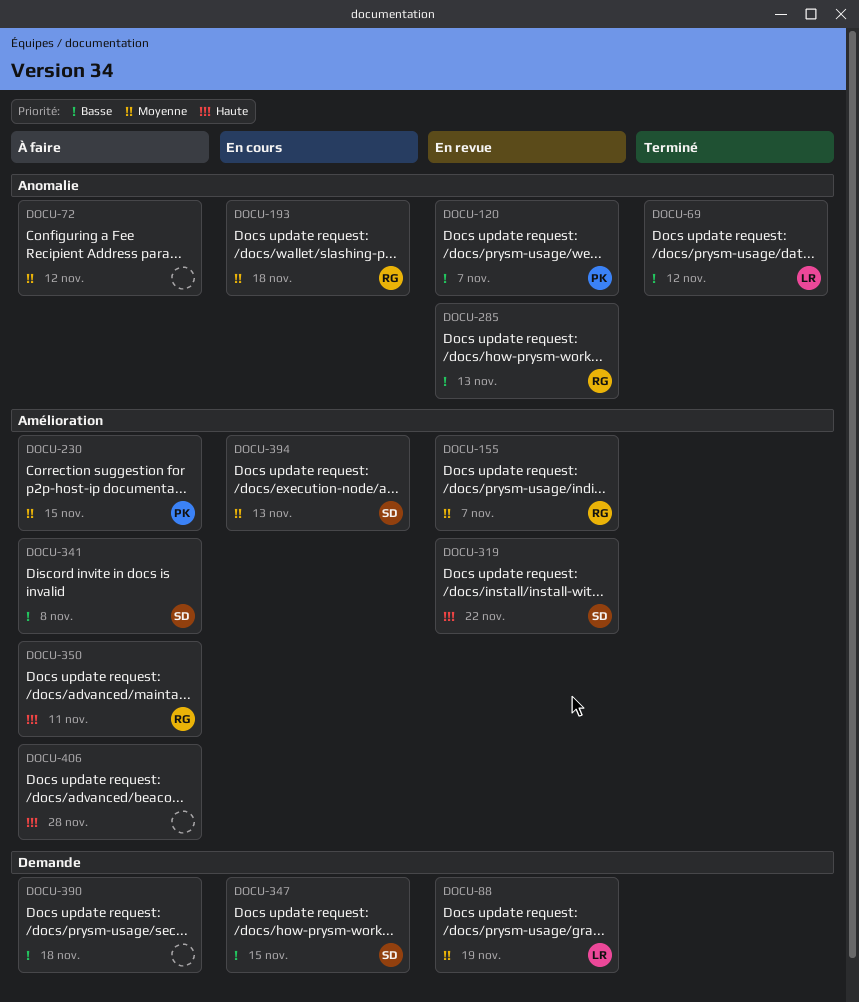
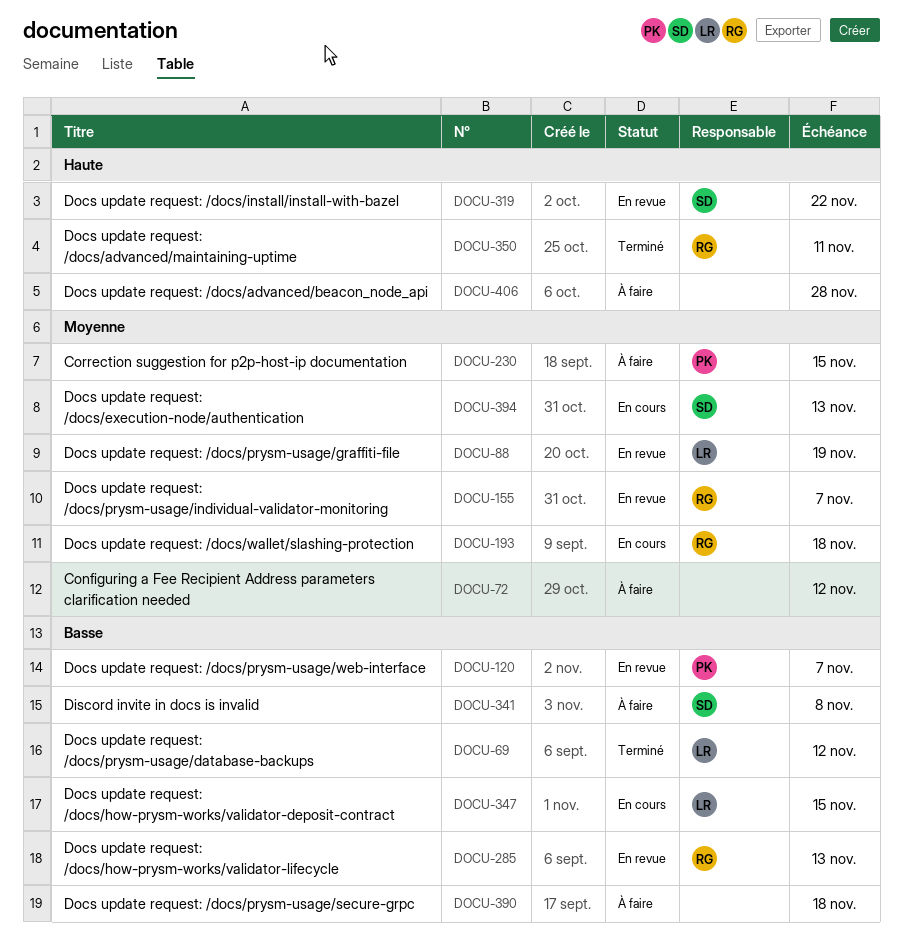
DOCU-347, owner: SD -> LR
DOCU-350, status: À faire -> Terminé

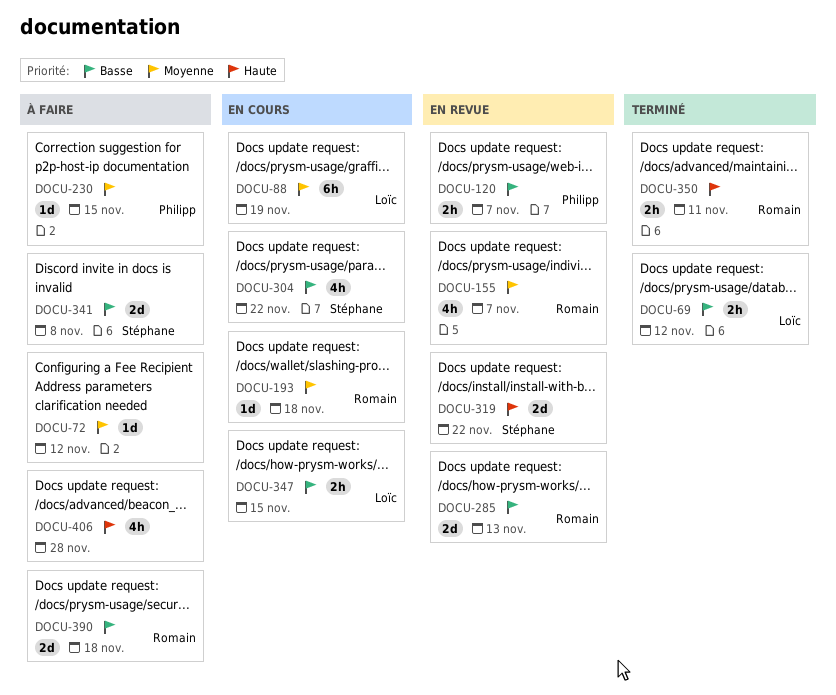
DOCU-88, status: En revue -> En cours
DOCU-304: none -> present
DOCU-390, owner: none -> Romain
DOCU-394: present -> none

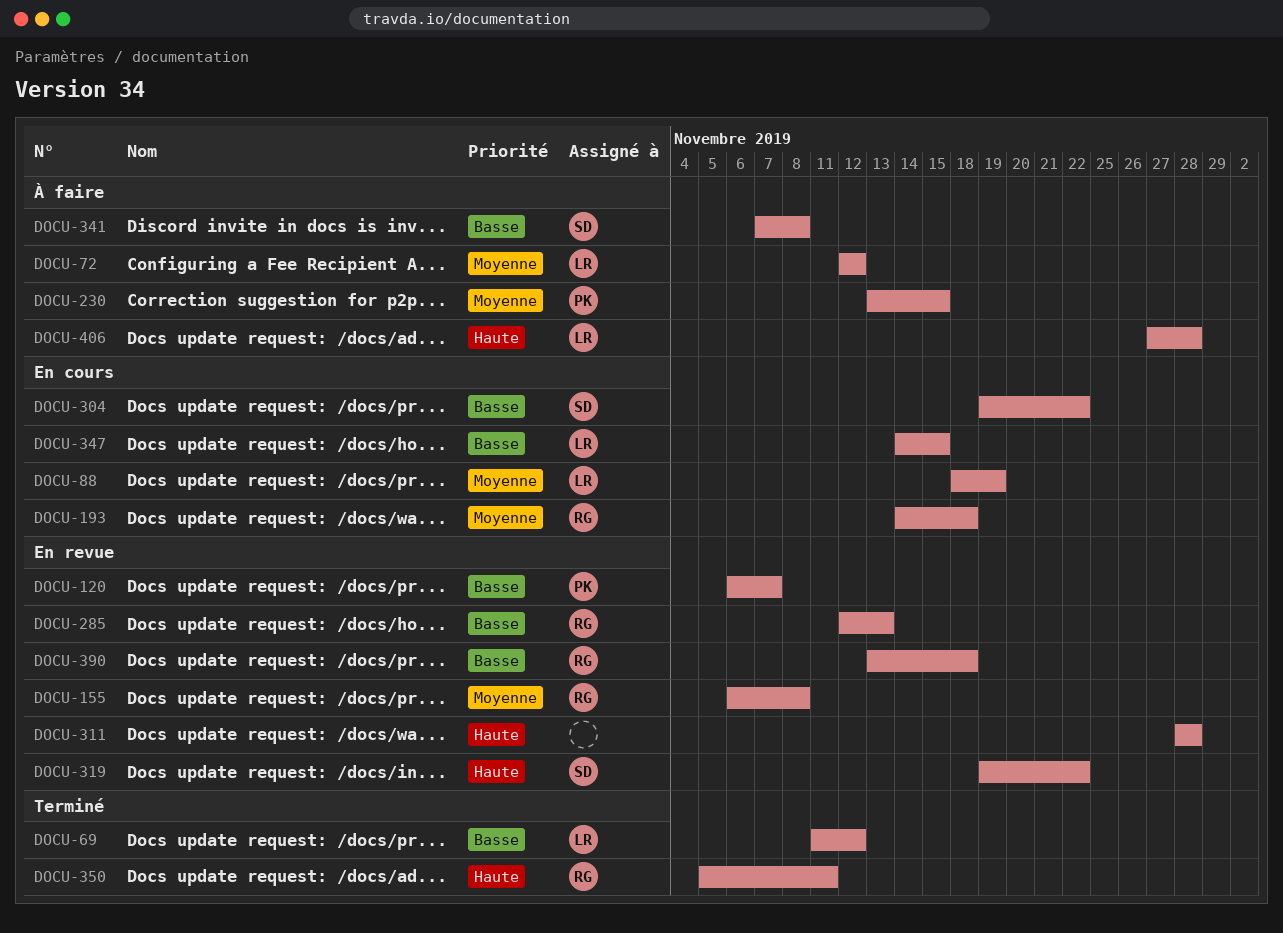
DOCU-72, owner: none -> Loïc
DOCU-155, due: Nov 7 -> Nov 8
DOCU-311: none -> present
DOCU-390, status: À faire -> En revue
DOCU-406, owner: none -> Loïc

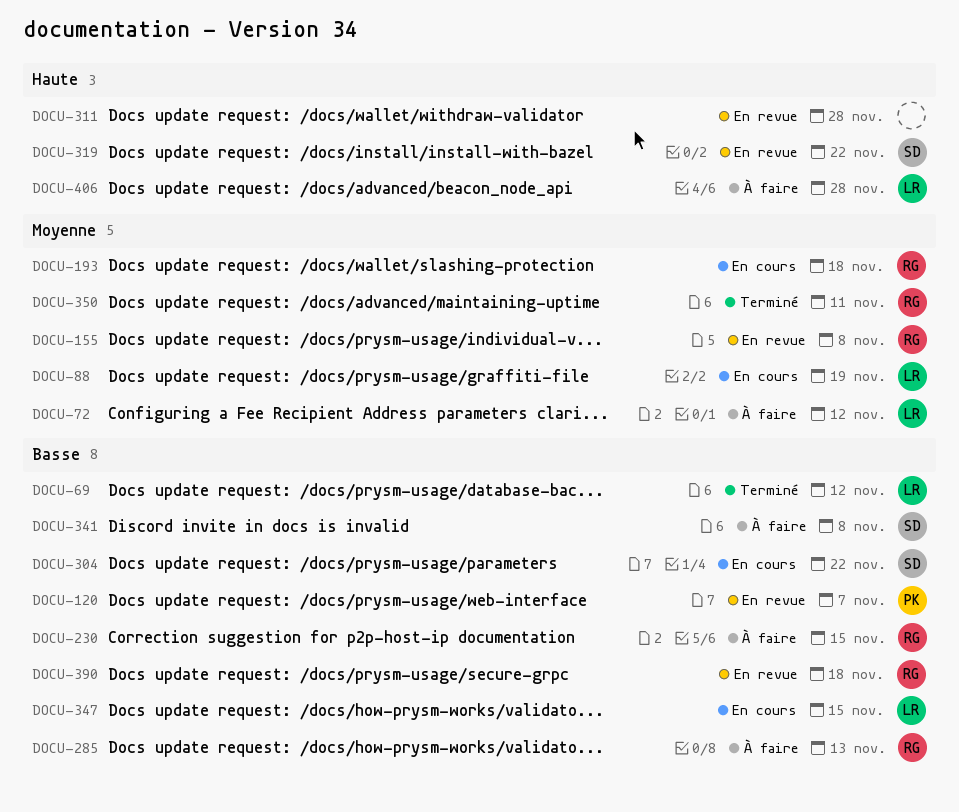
DOCU-230, owner: PK -> RG
DOCU-230, priority: Moyenne -> Basse
DOCU-285, status: En revue -> À faire
DOCU-350, priority: Haute -> Moyenne

